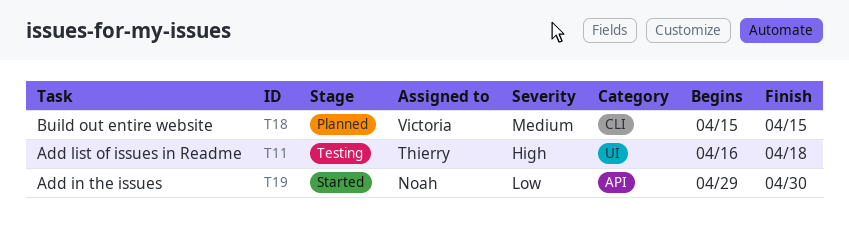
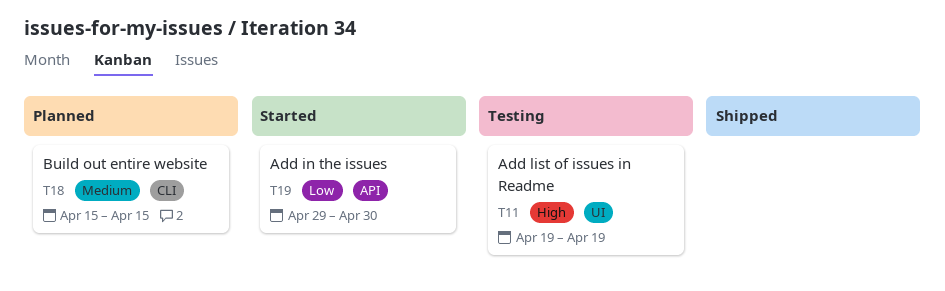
T11, start: Apr 16 -> Apr 19
T11, due: Apr 18 -> Apr 19

